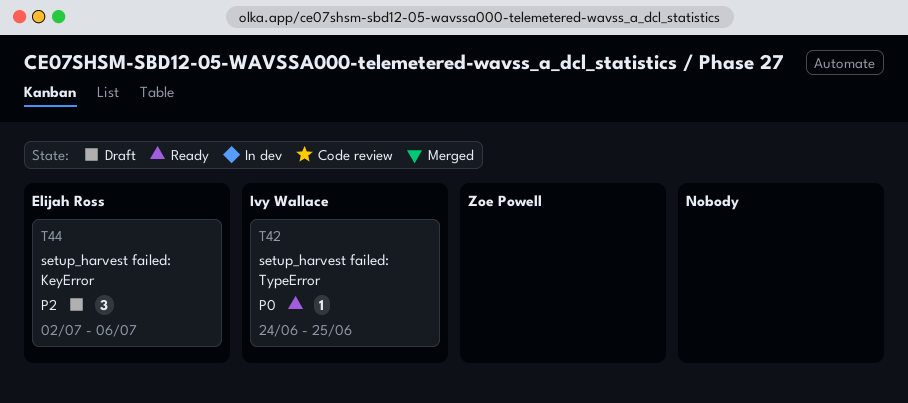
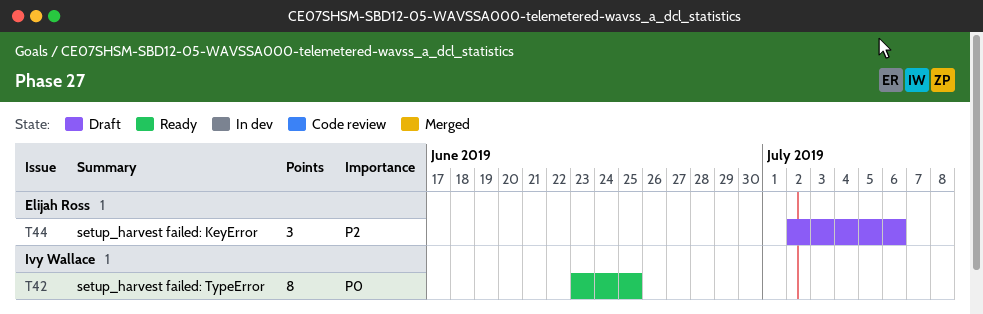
T42, estimate: 1 -> 8
T42, start: Jun 24 -> Jun 23

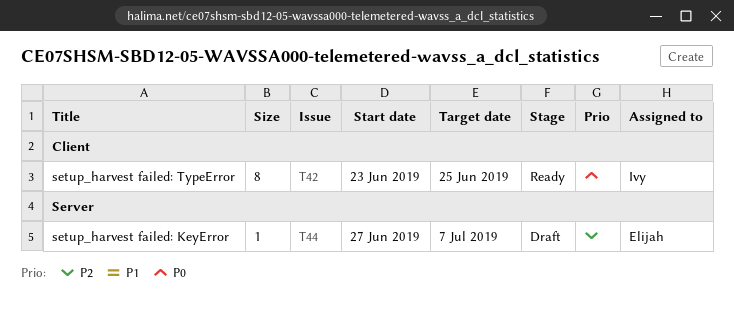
T44, estimate: 3 -> 1
T44, start: Jul 2 -> Jun 27
T44, due: Jul 6 -> Jul 7

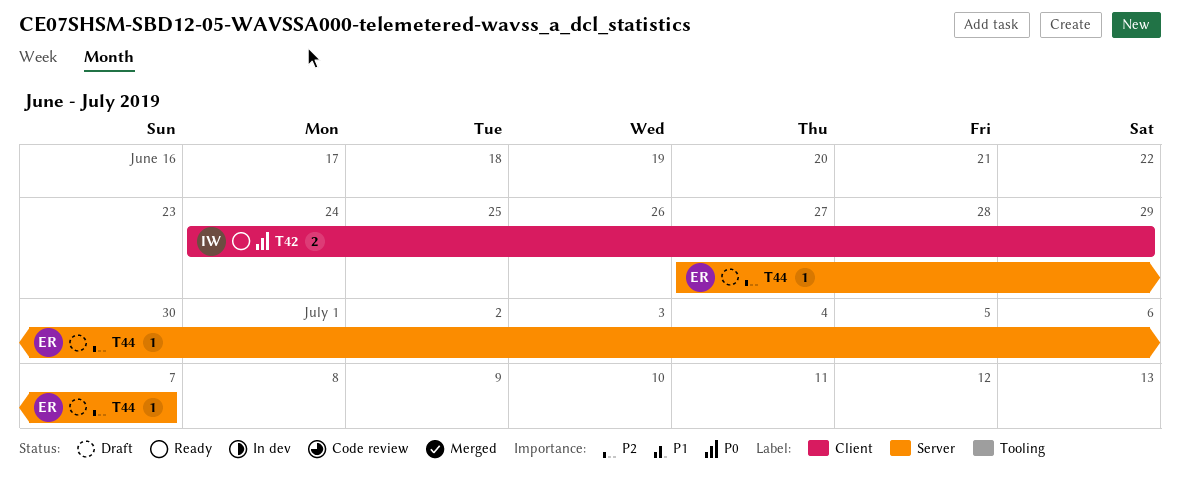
T42, estimate: 8 -> 2
T42, start: Jun 23 -> Jun 24
T42, due: Jun 25 -> Jun 29

